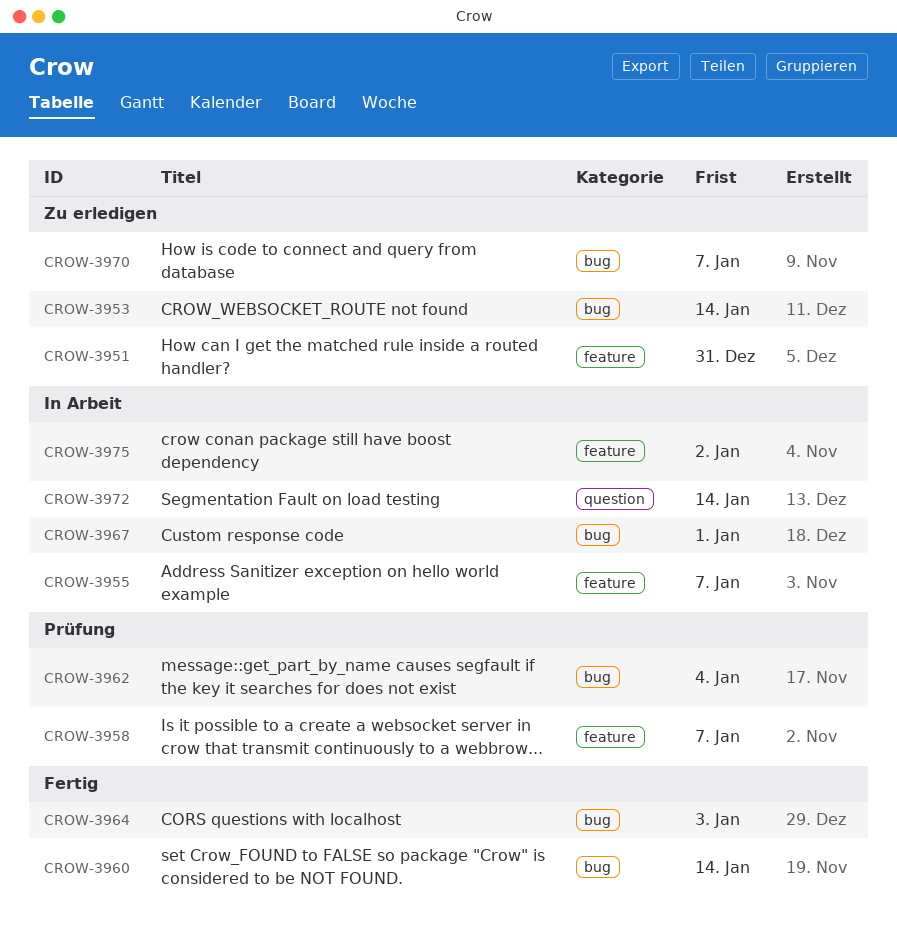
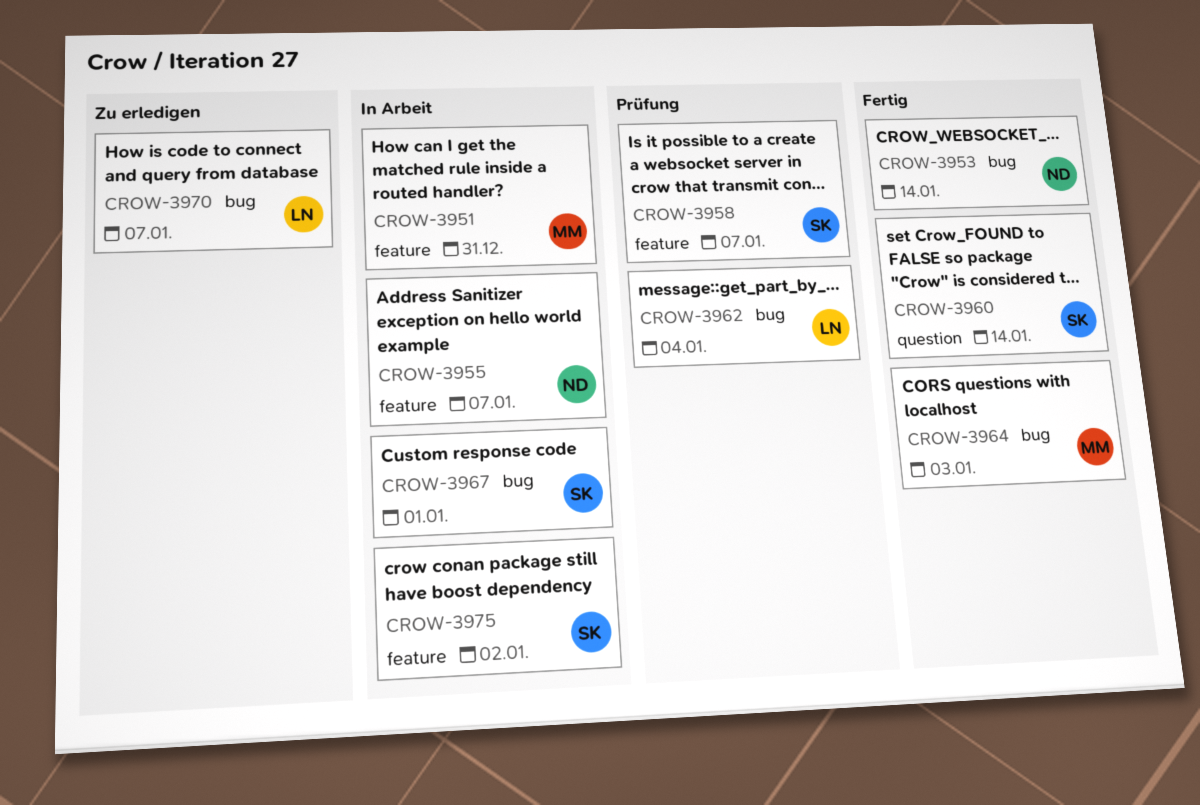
CROW-3951, status: Zu erledigen -> In Arbeit
CROW-3953, status: Zu erledigen -> Fertig
CROW-3960, label: bug -> question
CROW-3972: present -> none

